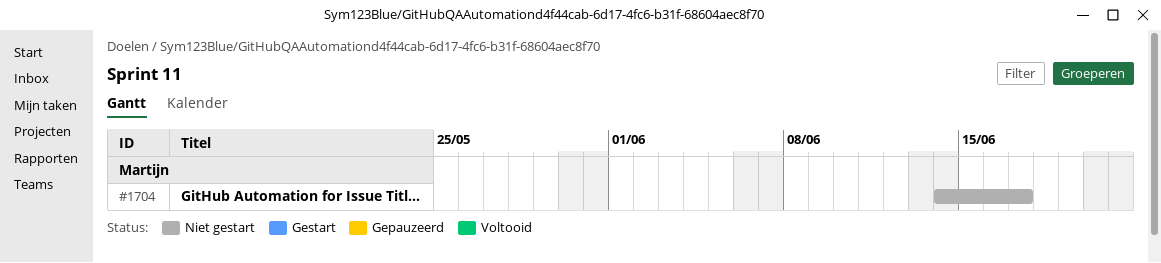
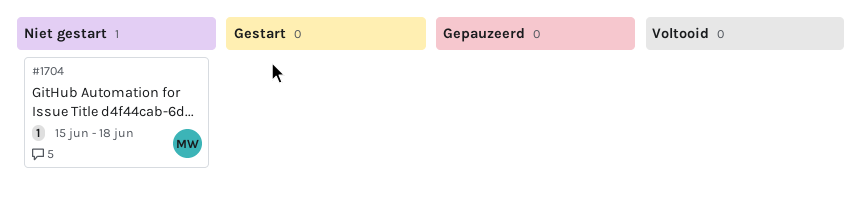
#1704, start: Jun 14 -> Jun 15
#1704, due: Jun 17 -> Jun 18

